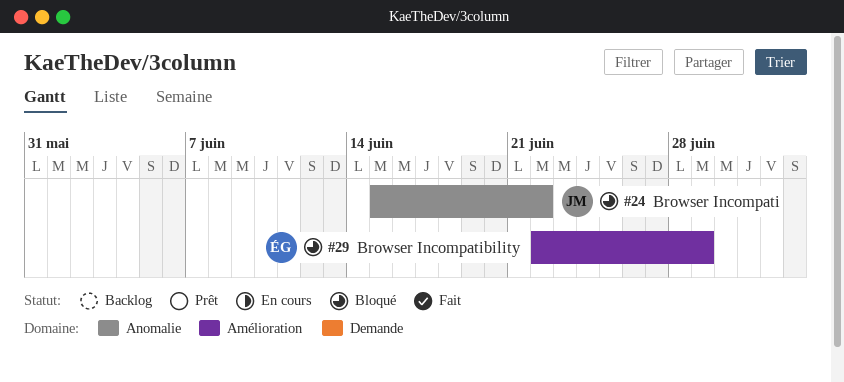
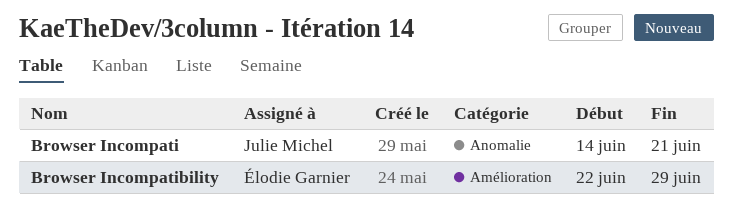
Browser Incompati, start: Jun 15 -> Jun 14
Browser Incompati, due: Jun 22 -> Jun 21

